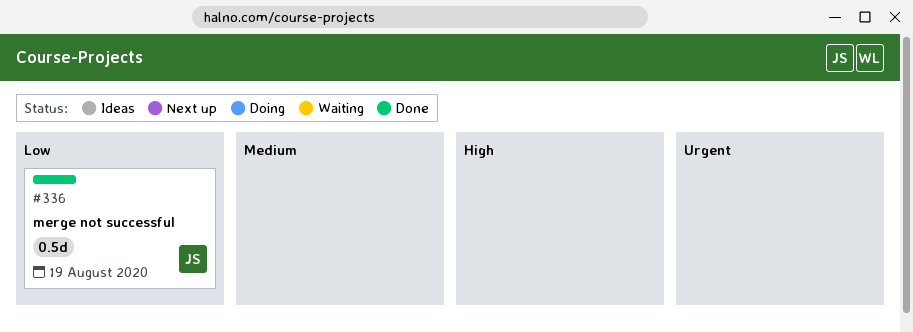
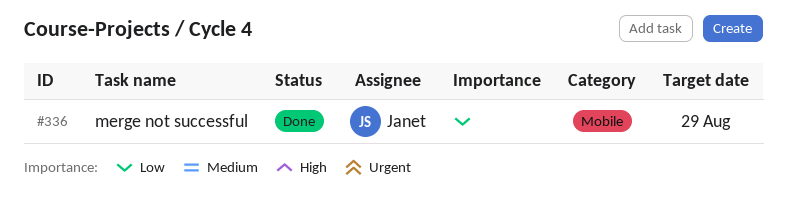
#336, due: Aug 19 -> Aug 29

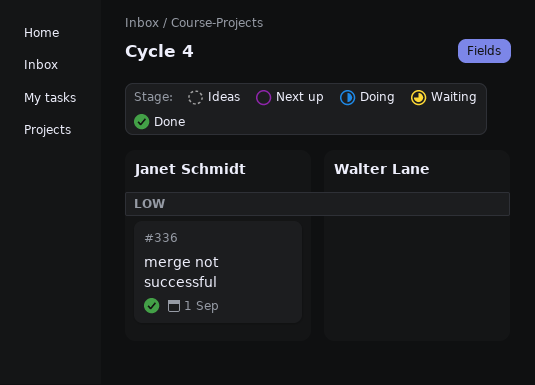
#336, due: Aug 29 -> Sep 1

